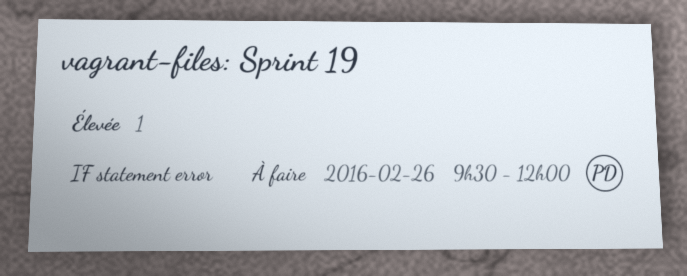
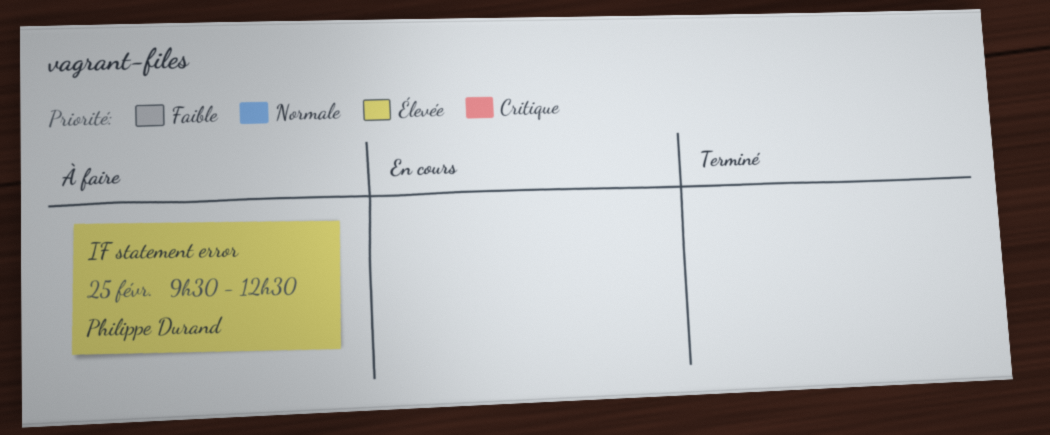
IF statement error, day: Feb 26 -> Feb 25
IF statement error, ends: 12:00 -> 12:30

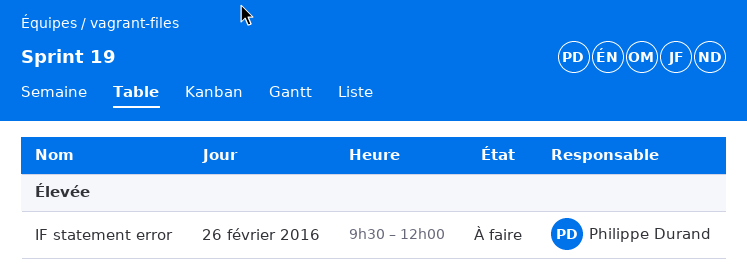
IF statement error, day: Feb 25 -> Feb 26
IF statement error, ends: 12:30 -> 12:00

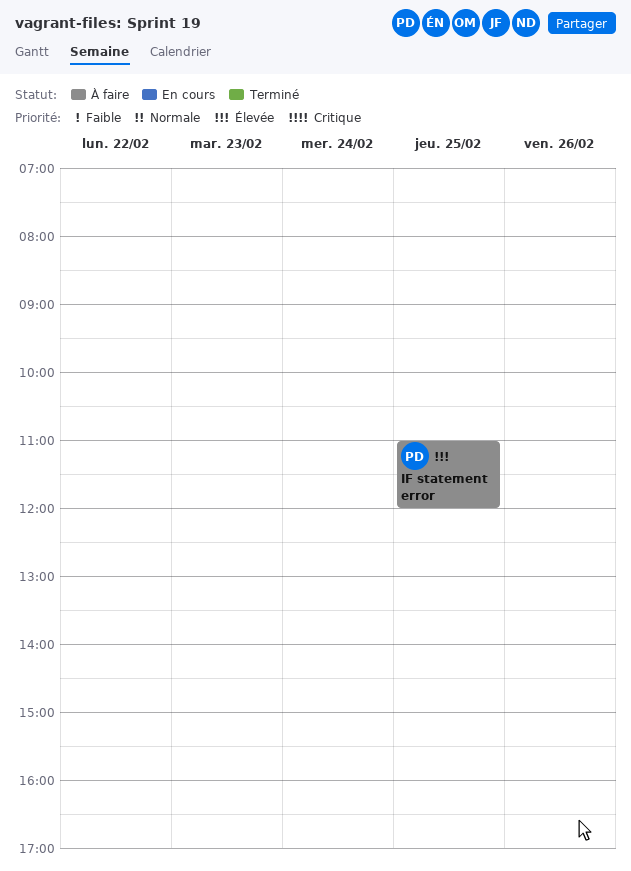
IF statement error, day: Feb 26 -> Feb 25
IF statement error, begins: 09:30 -> 11:00

